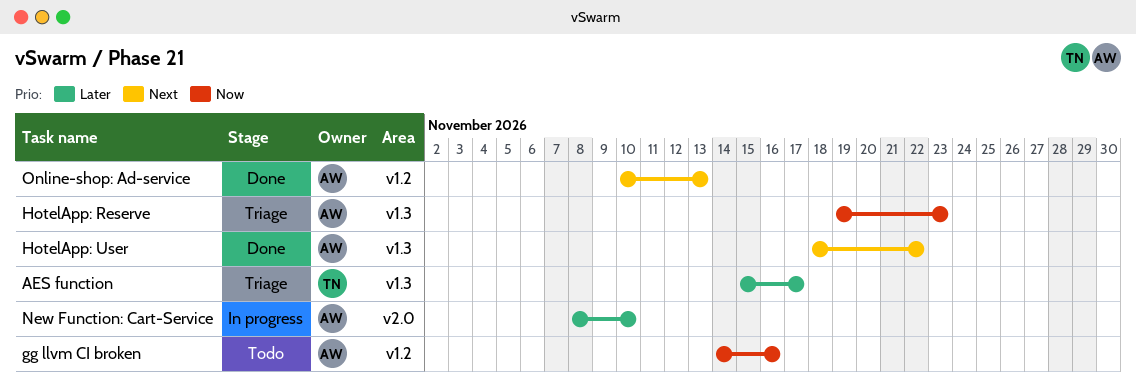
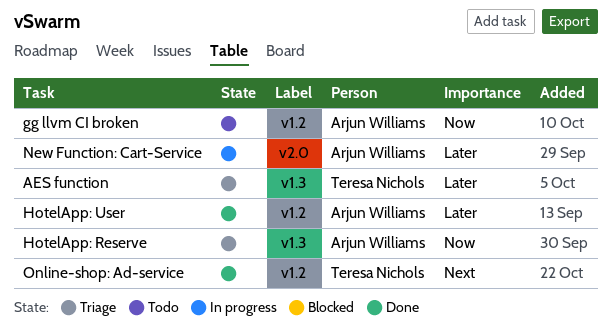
HotelApp: User, priority: Next -> Later
HotelApp: User, label: v1.3 -> v1.2
Online-shop: Ad-service, owner: Arjun Williams -> Teresa Nichols

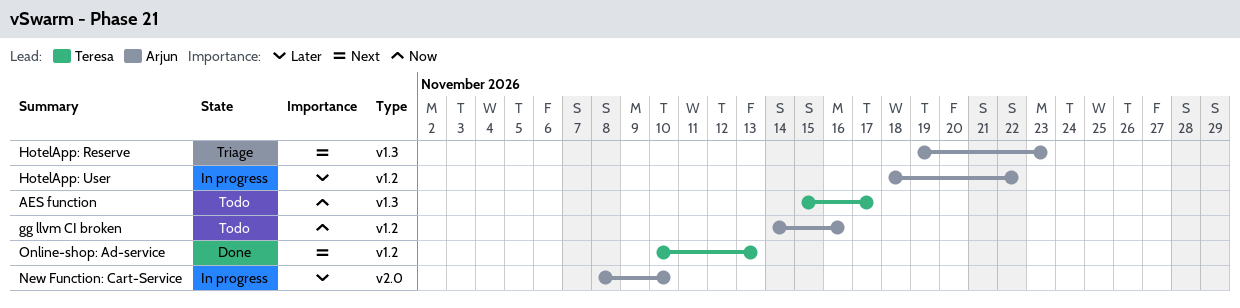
AES function, status: Triage -> Todo
AES function, priority: Later -> Now
HotelApp: Reserve, priority: Now -> Next
HotelApp: User, status: Done -> In progress

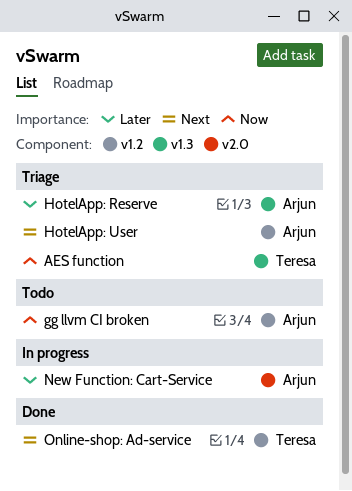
AES function, status: Todo -> Triage
HotelApp: Reserve, priority: Next -> Later
HotelApp: User, status: In progress -> Triage
HotelApp: User, priority: Later -> Next

